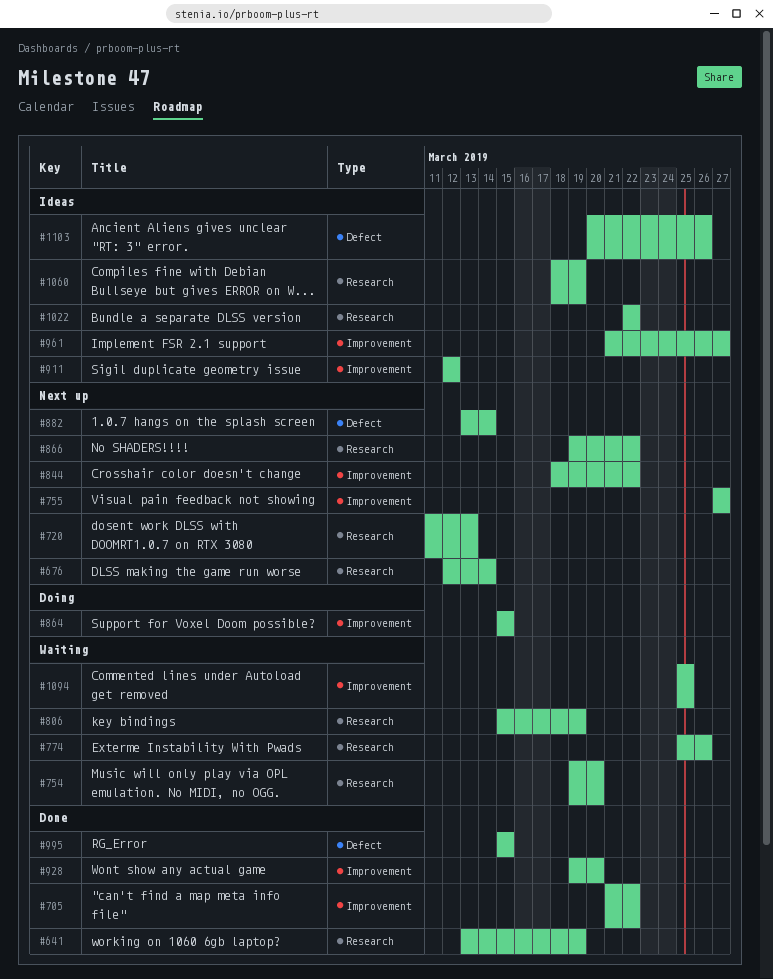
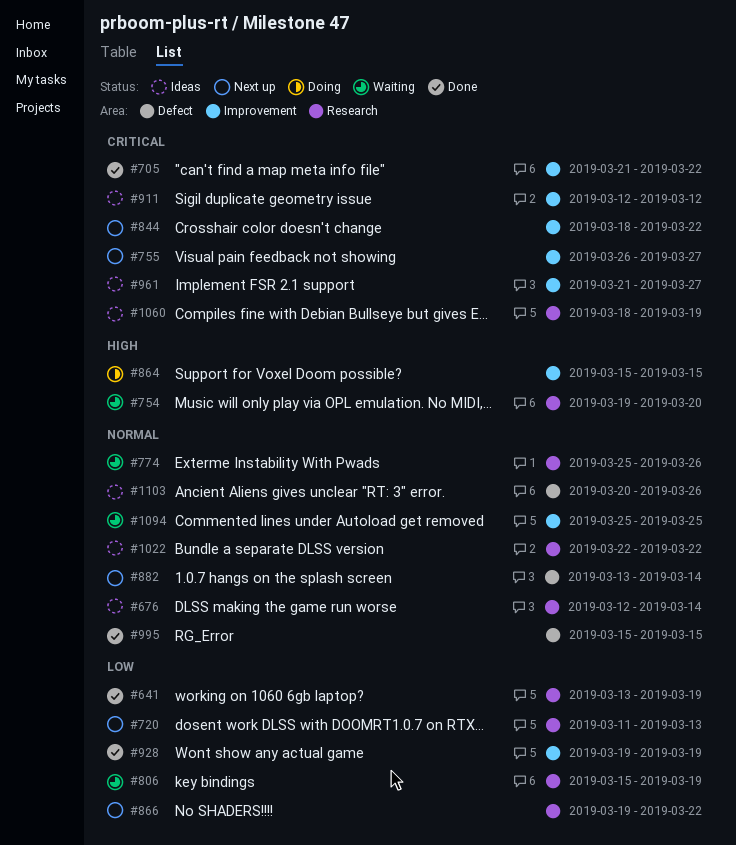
#676, status: Next up -> Ideas
#755, start: Mar 27 -> Mar 26
#928, due: Mar 20 -> Mar 19

